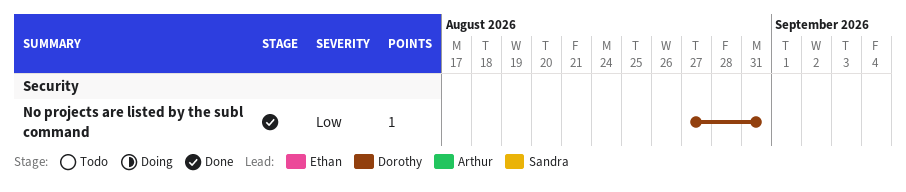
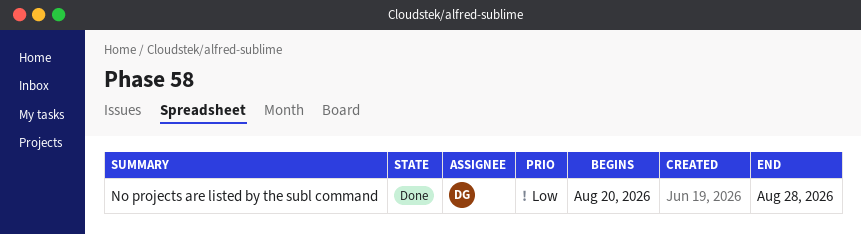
No projects are listed by the subl command, start: Aug 27 -> Aug 20
No projects are listed by the subl command, due: Aug 31 -> Aug 28

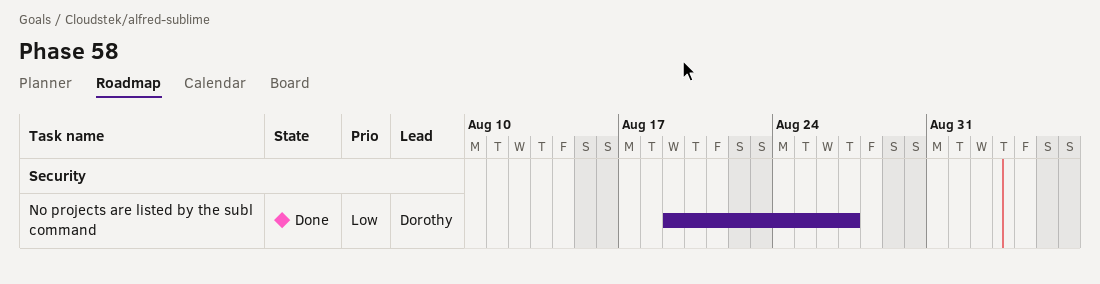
No projects are listed by the subl command, start: Aug 20 -> Aug 19
No projects are listed by the subl command, due: Aug 28 -> Aug 27

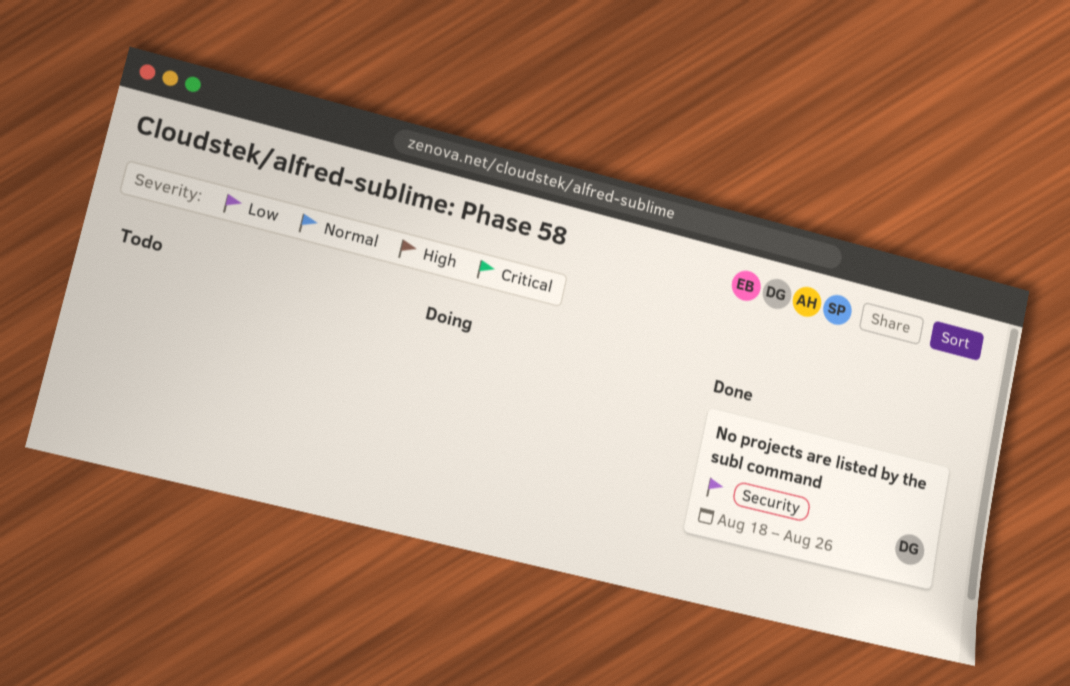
No projects are listed by the subl command, start: Aug 19 -> Aug 18
No projects are listed by the subl command, due: Aug 27 -> Aug 26

